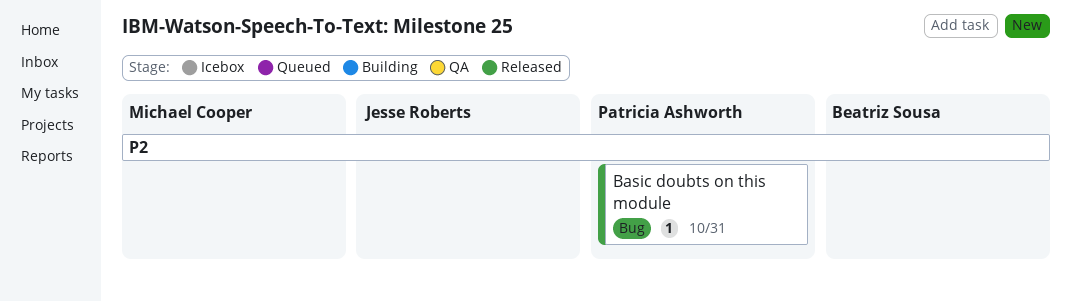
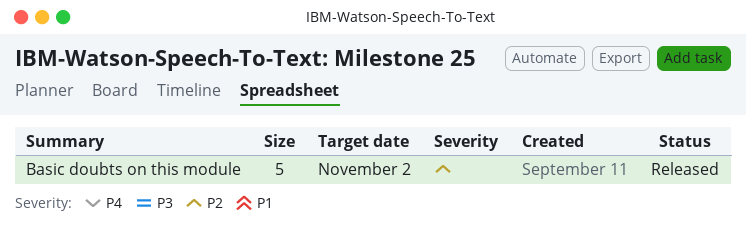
Basic doubts on this module, estimate: 1 -> 5
Basic doubts on this module, due: Oct 31 -> Nov 2

